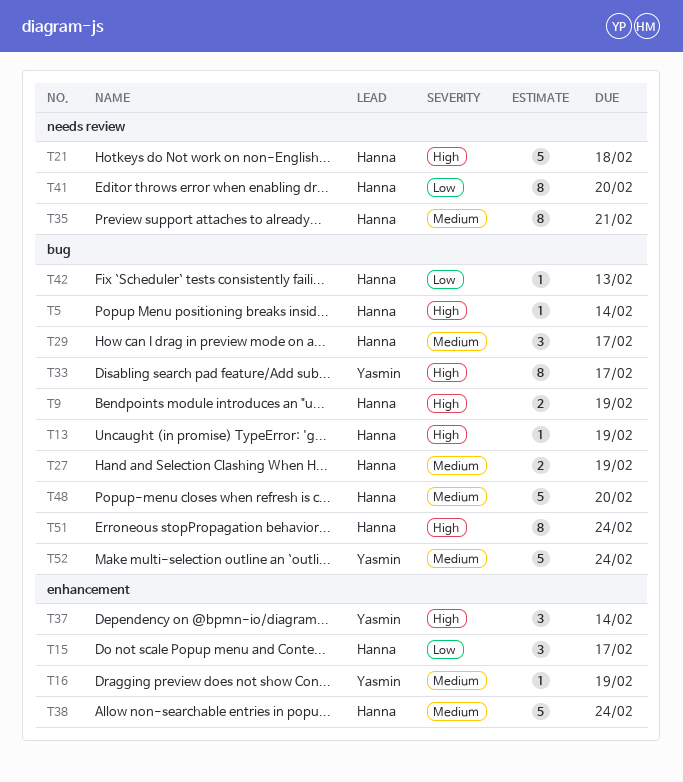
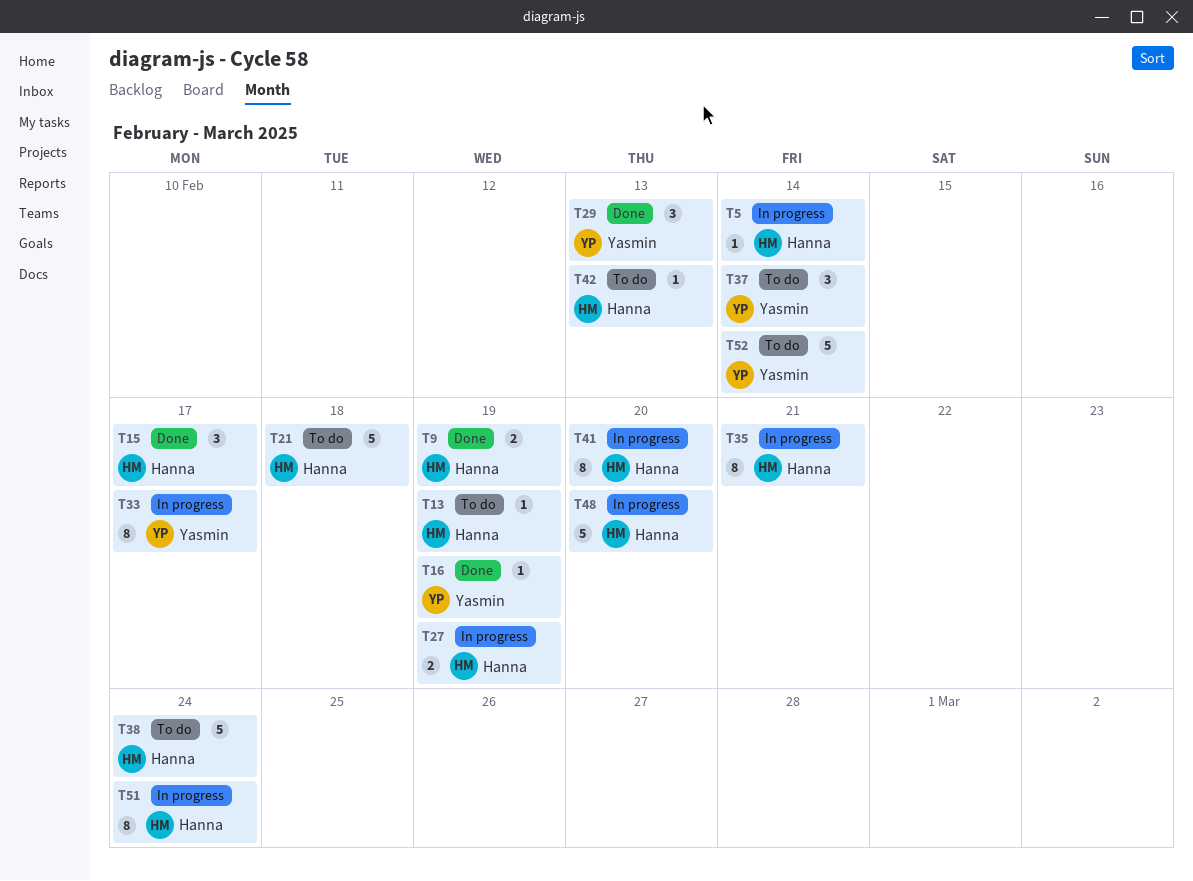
T29, owner: Hanna -> Yasmin
T29, due: Feb 17 -> Feb 13
T52, due: Feb 24 -> Feb 14

